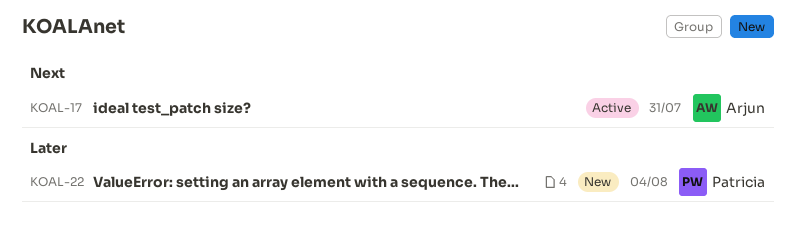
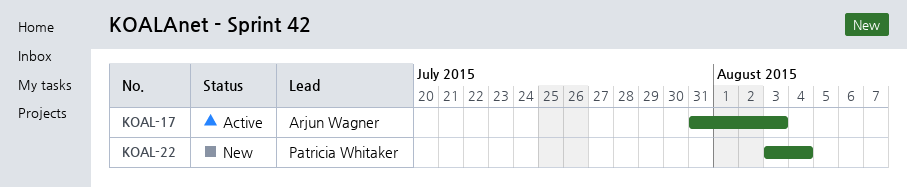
KOAL-17, due: Jul 31 -> Aug 3

